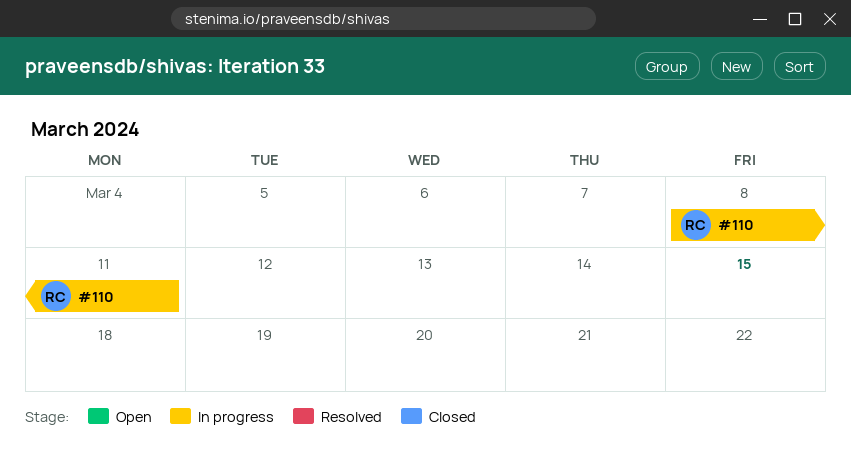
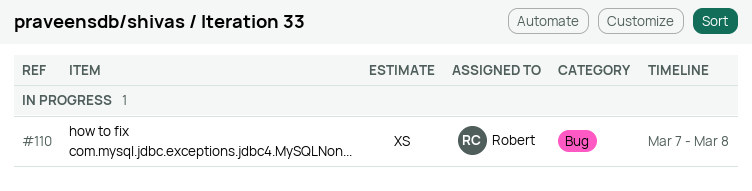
#110, start: Mar 8 -> Mar 7
#110, due: Mar 11 -> Mar 8

